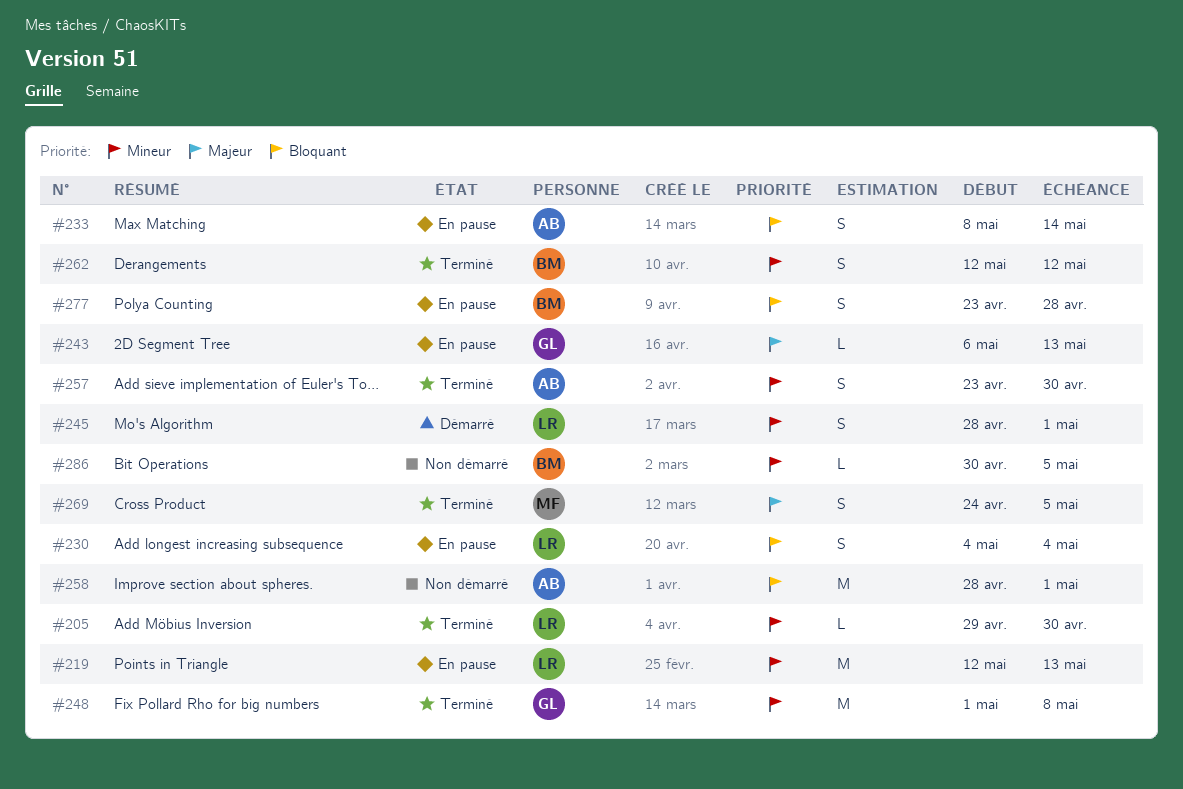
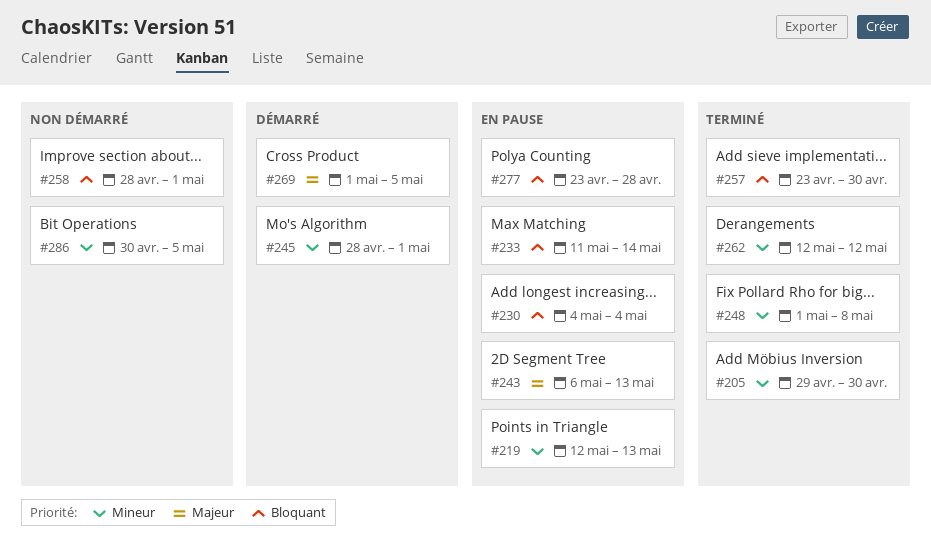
#233, start: May 8 -> May 11
#257, priority: Mineur -> Bloquant
#269, status: Terminé -> Démarré
#269, start: Apr 24 -> May 1

